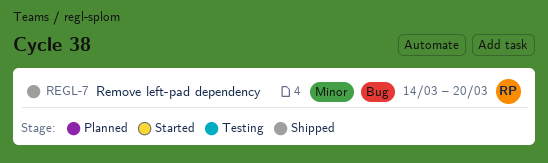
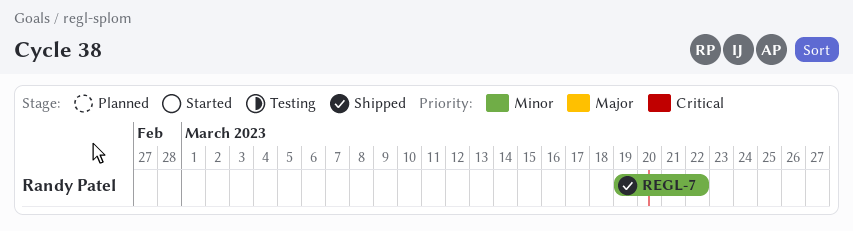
REGL-7, start: Mar 14 -> Mar 19
REGL-7, due: Mar 20 -> Mar 22

